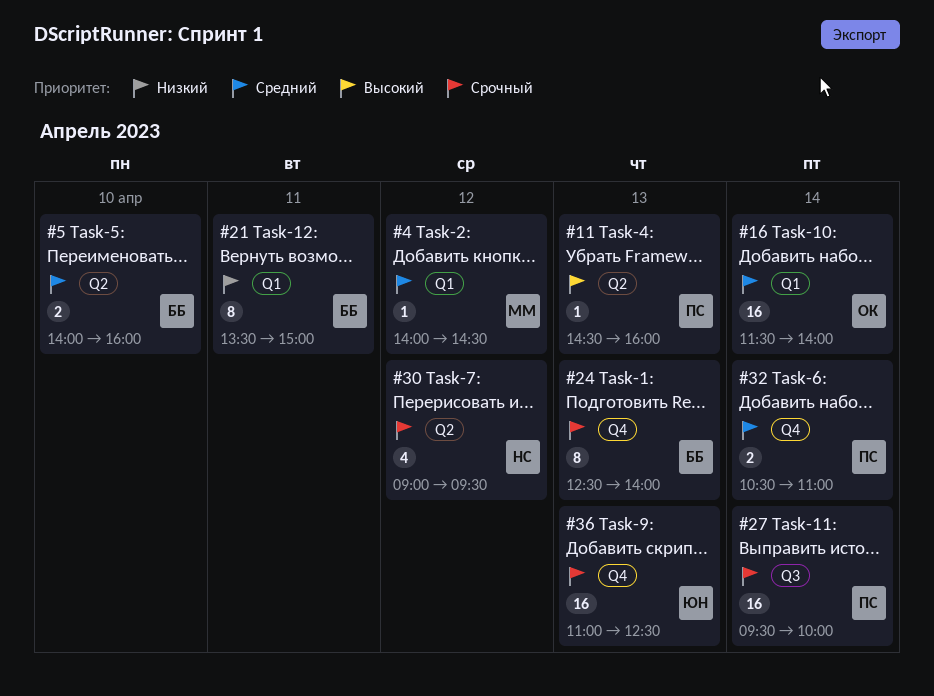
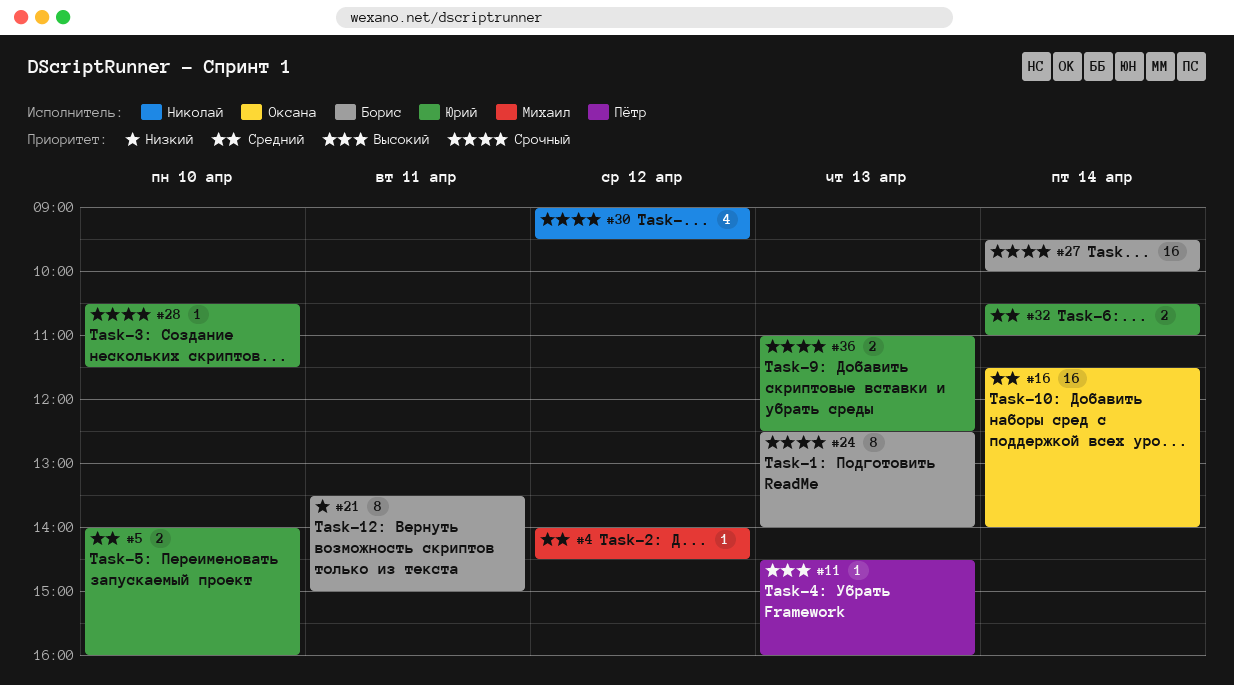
#5, owner: Борис -> Юрий
#27, owner: Пётр -> Борис
#28: none -> present
#32, owner: Пётр -> Юрий
#36, estimate: 16 -> 2

